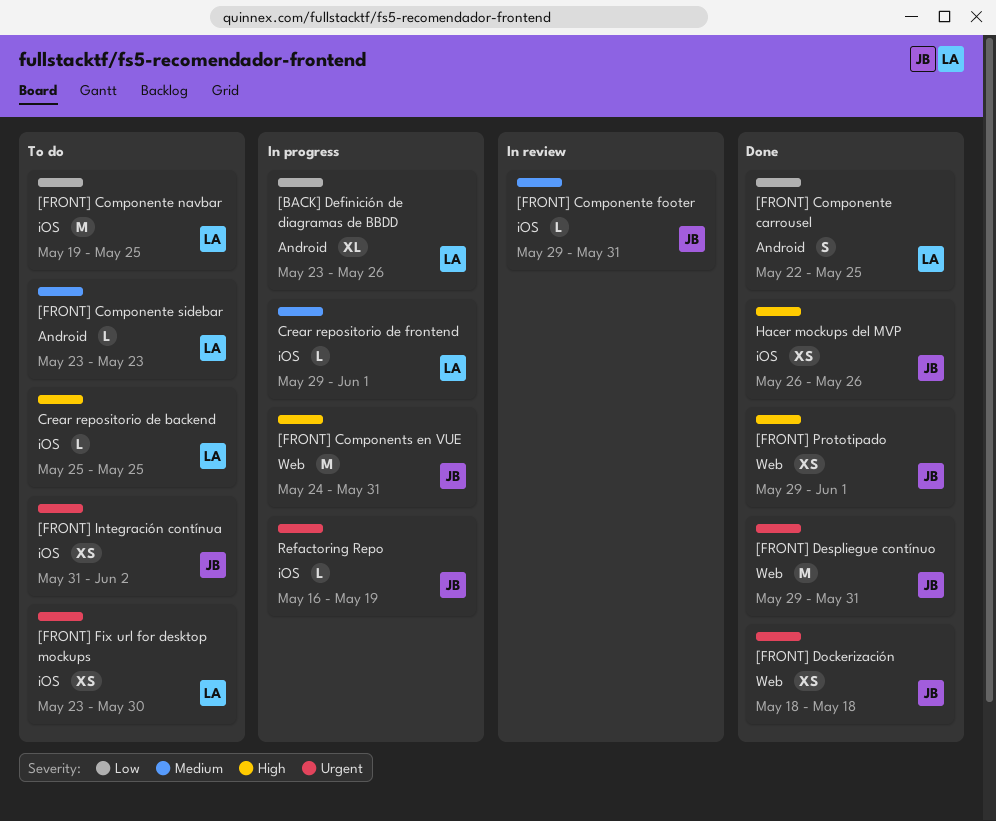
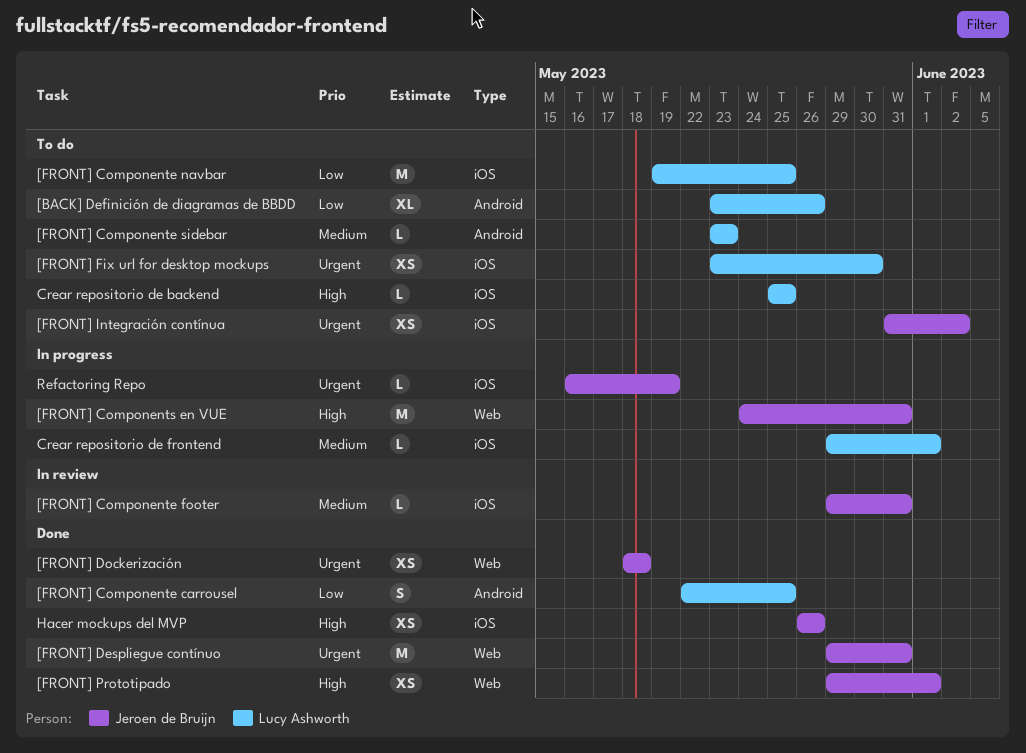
[BACK] Definición de diagramas de BBDD, status: In progress -> To do

